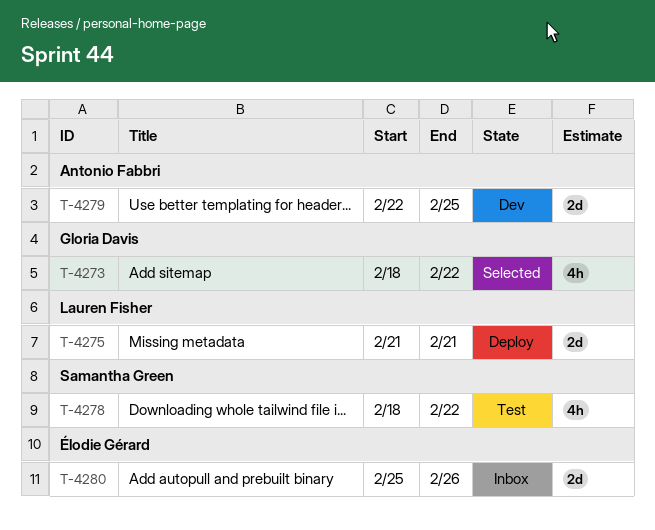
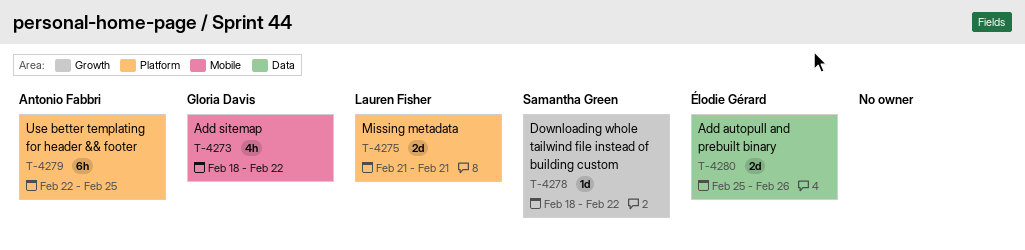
T-4278, estimate: 4h -> 1d
T-4279, estimate: 2d -> 6h

